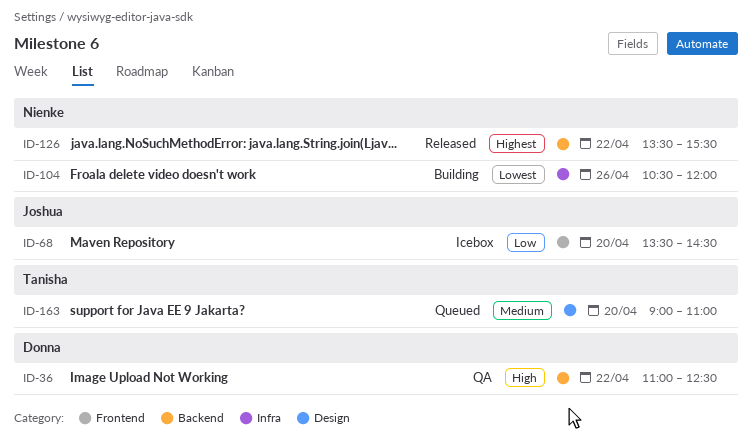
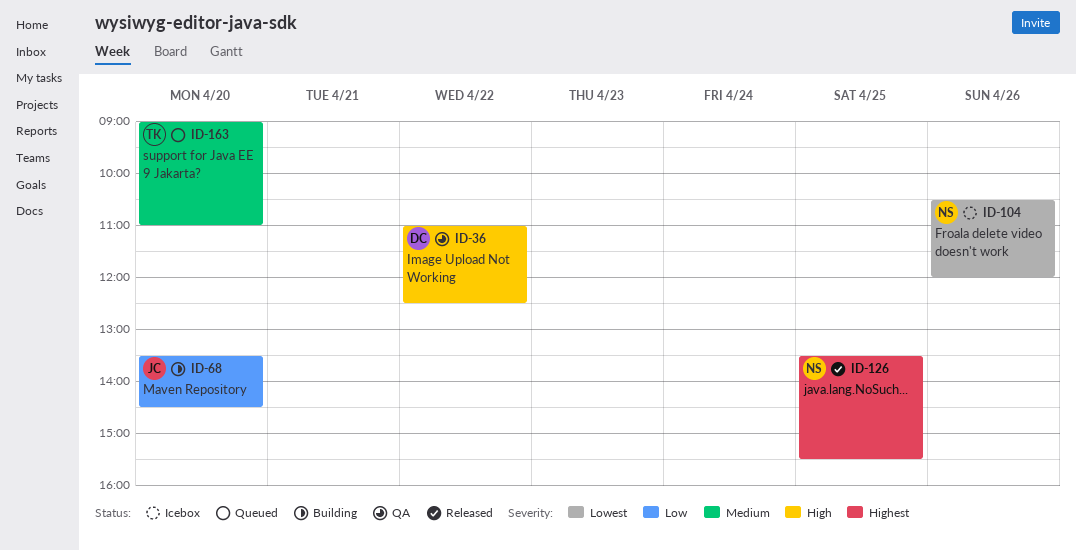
ID-68, status: Icebox -> Building
ID-104, status: Building -> Icebox
ID-126, day: Apr 22 -> Apr 25

